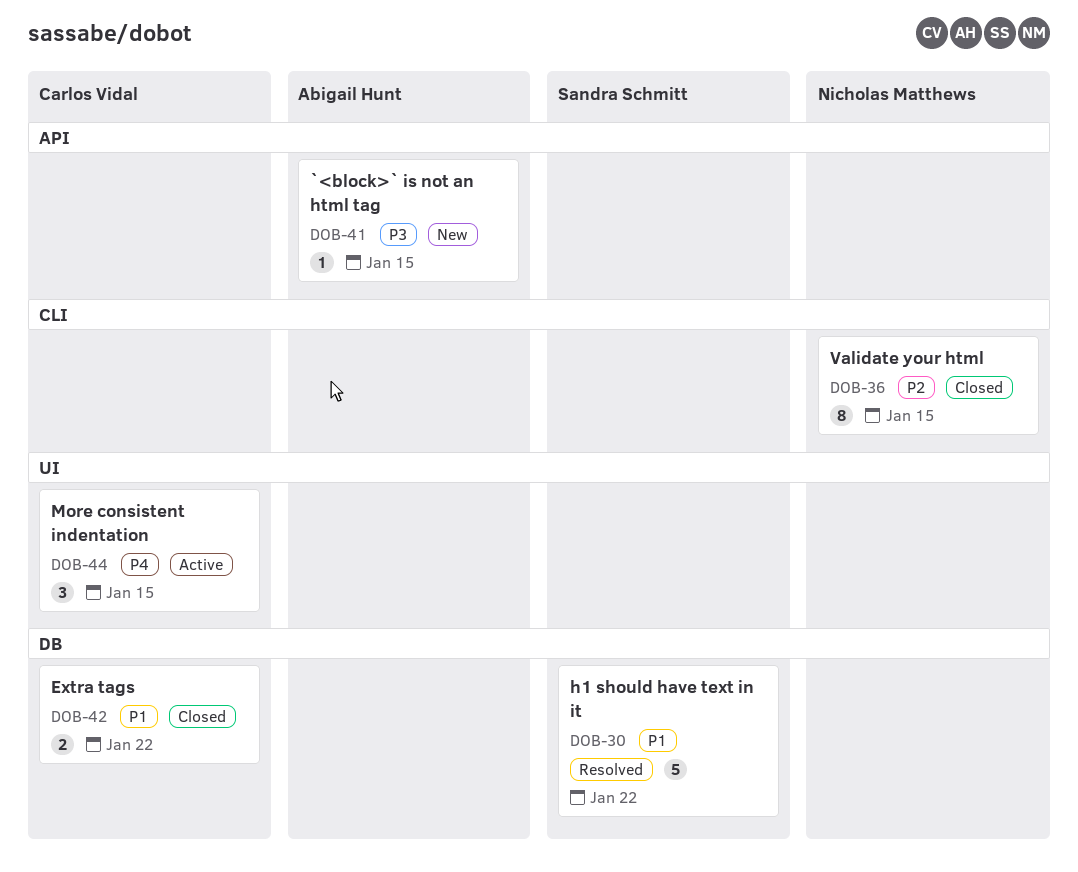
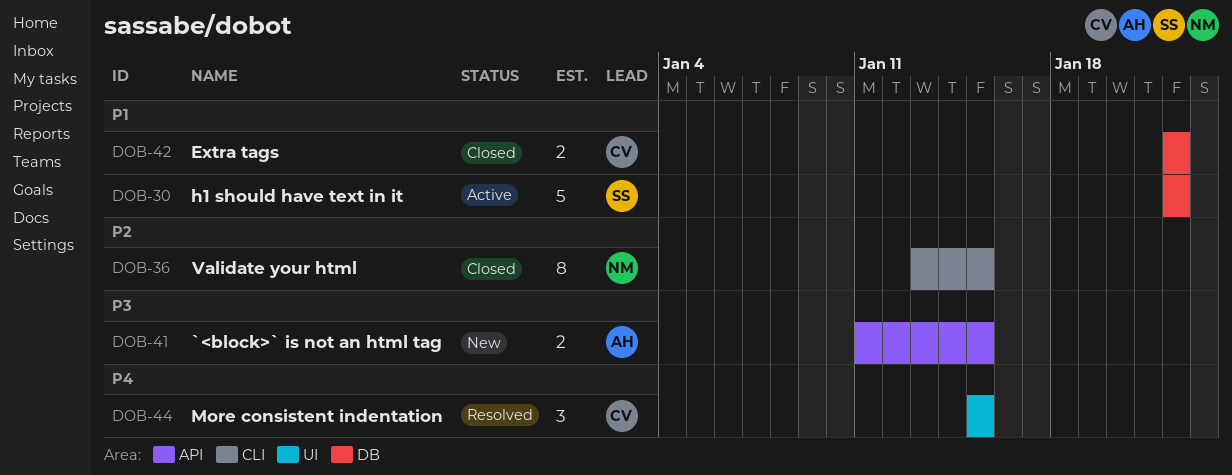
DOB-30, status: Resolved -> Active
DOB-41, estimate: 1 -> 2
DOB-44, status: Active -> Resolved

